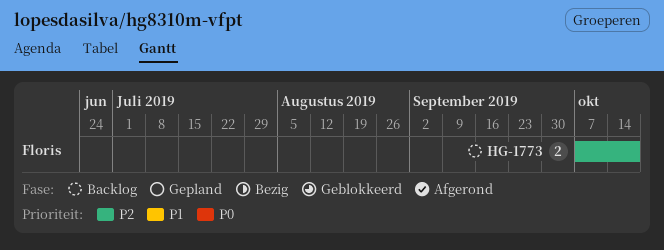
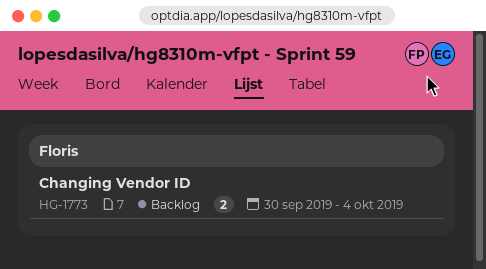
HG-1773, start: Oct 7 -> Sep 30
HG-1773, due: Oct 18 -> Oct 4

